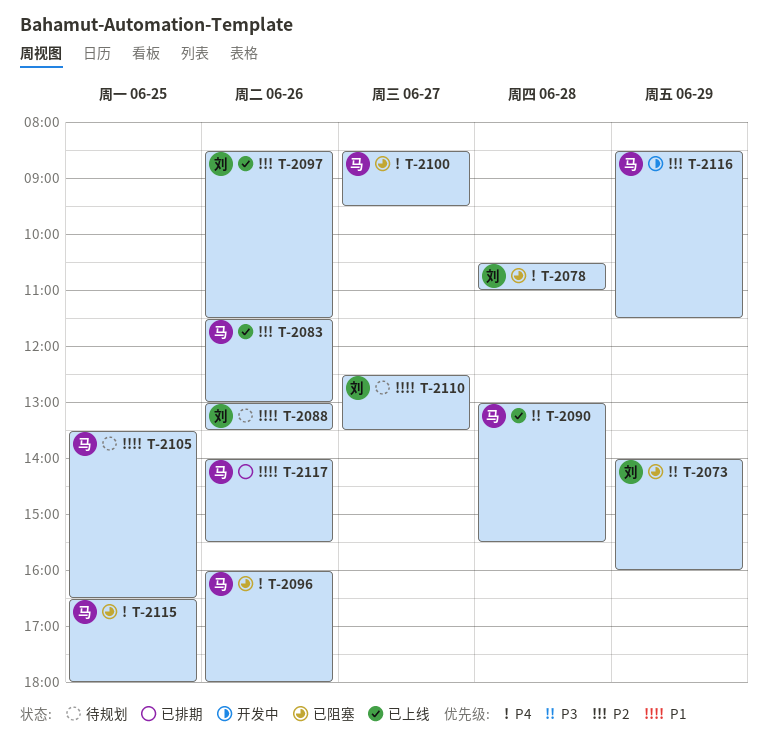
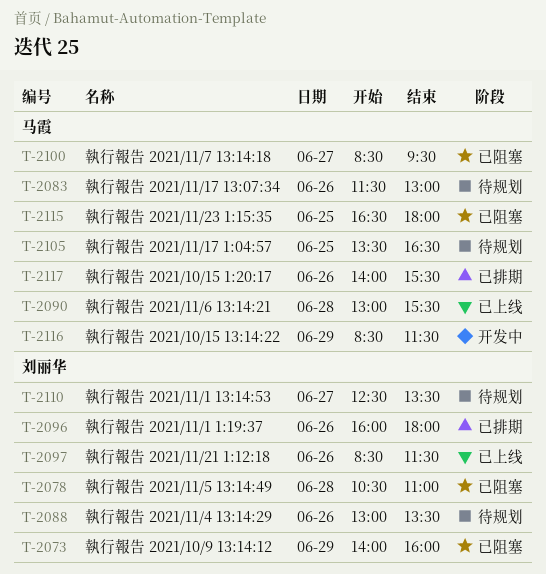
T-2083, status: 已上线 -> 待规划
T-2096, status: 已阻塞 -> 已排期
T-2096, owner: 马霞 -> 刘丽华

